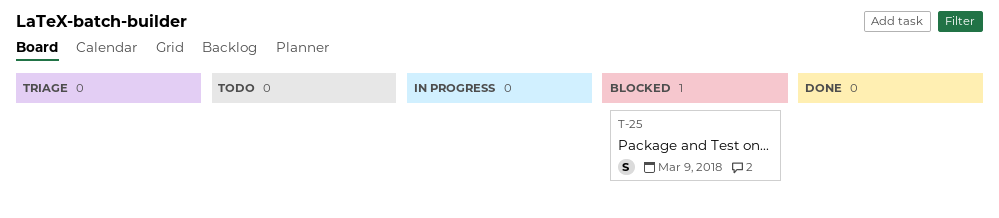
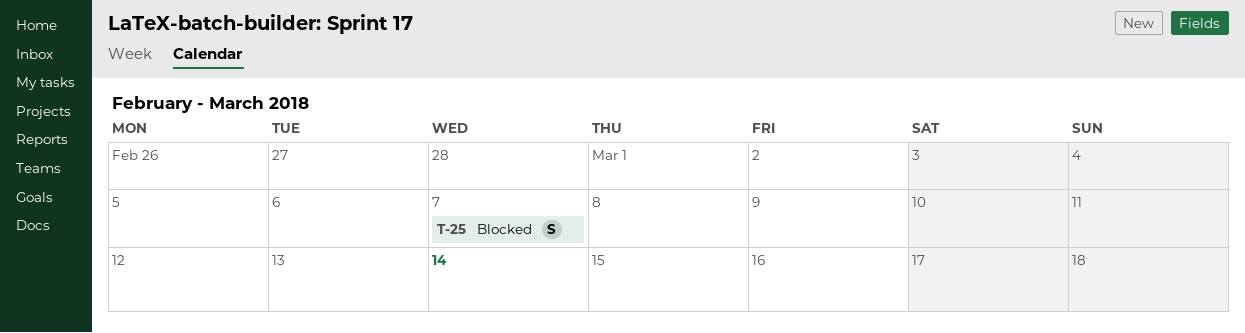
T-25, due: Mar 9 -> Mar 7

